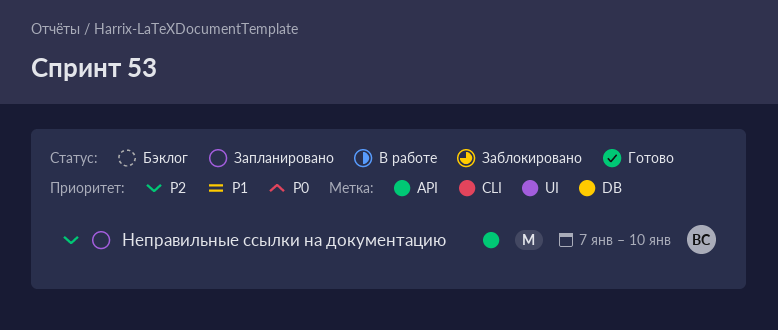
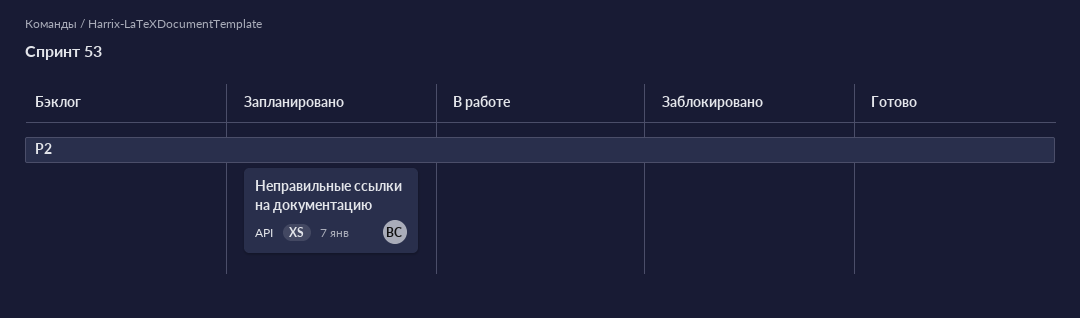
Неправильные ссылки на документацию, estimate: M -> XS
Неправильные ссылки на документацию, due: Jan 10 -> Jan 7

